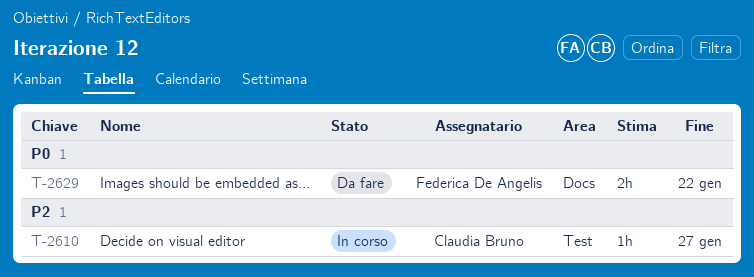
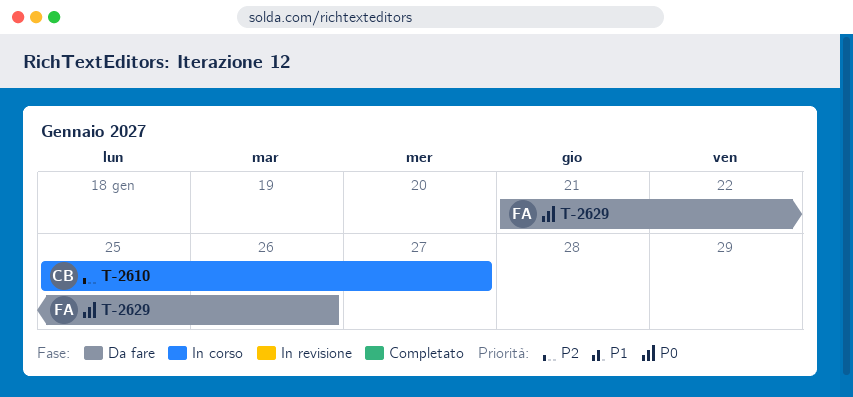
T-2629, due: Jan 22 -> Jan 26

